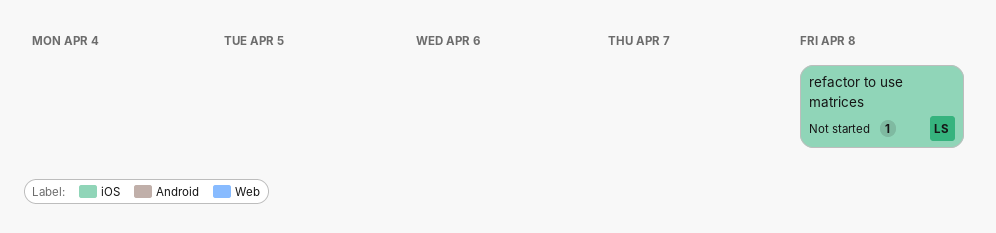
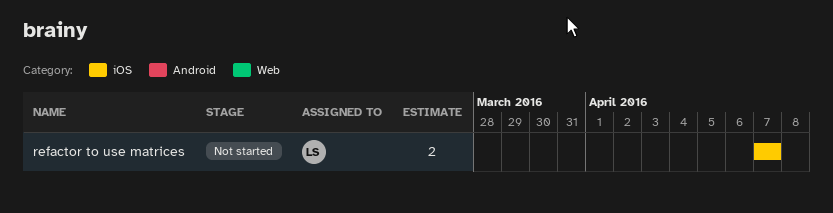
refactor to use matrices, estimate: 1 -> 2
refactor to use matrices, due: Apr 8 -> Apr 7

